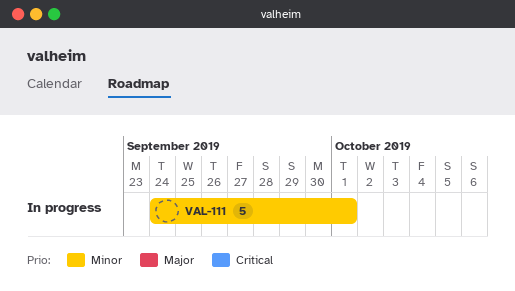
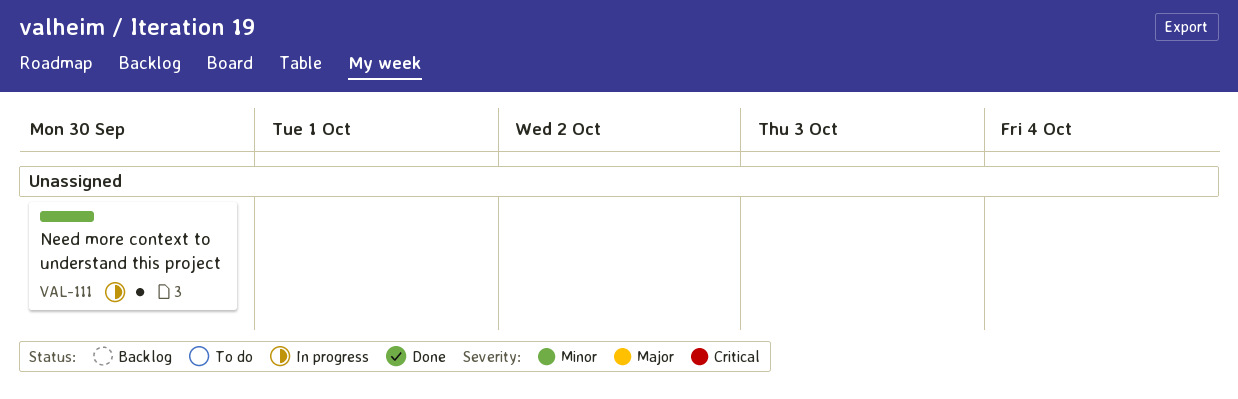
VAL-111, estimate: 5 -> 1
VAL-111, due: Oct 1 -> Sep 30

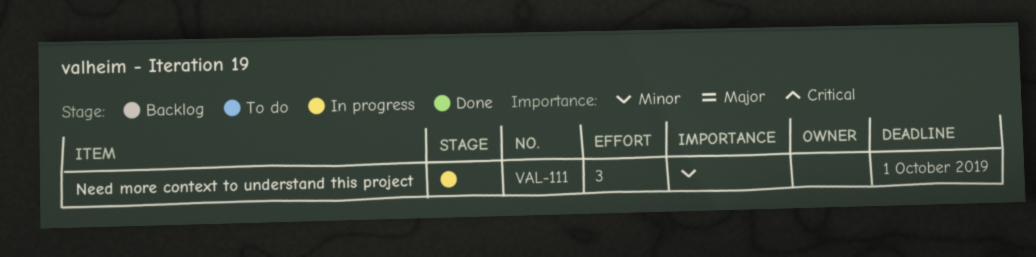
VAL-111, estimate: 1 -> 3
VAL-111, due: Sep 30 -> Oct 1

